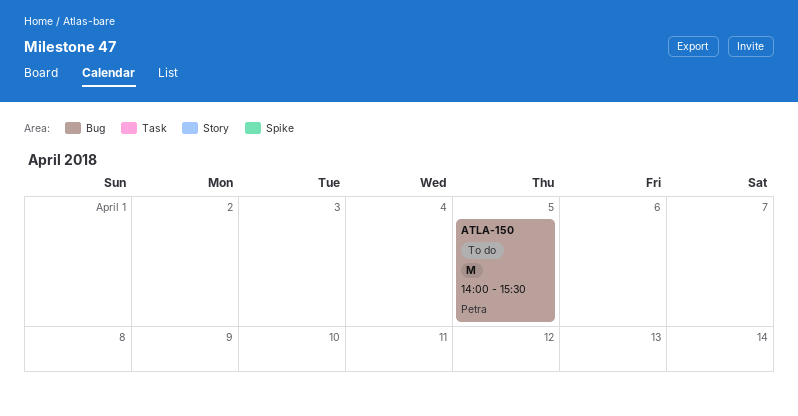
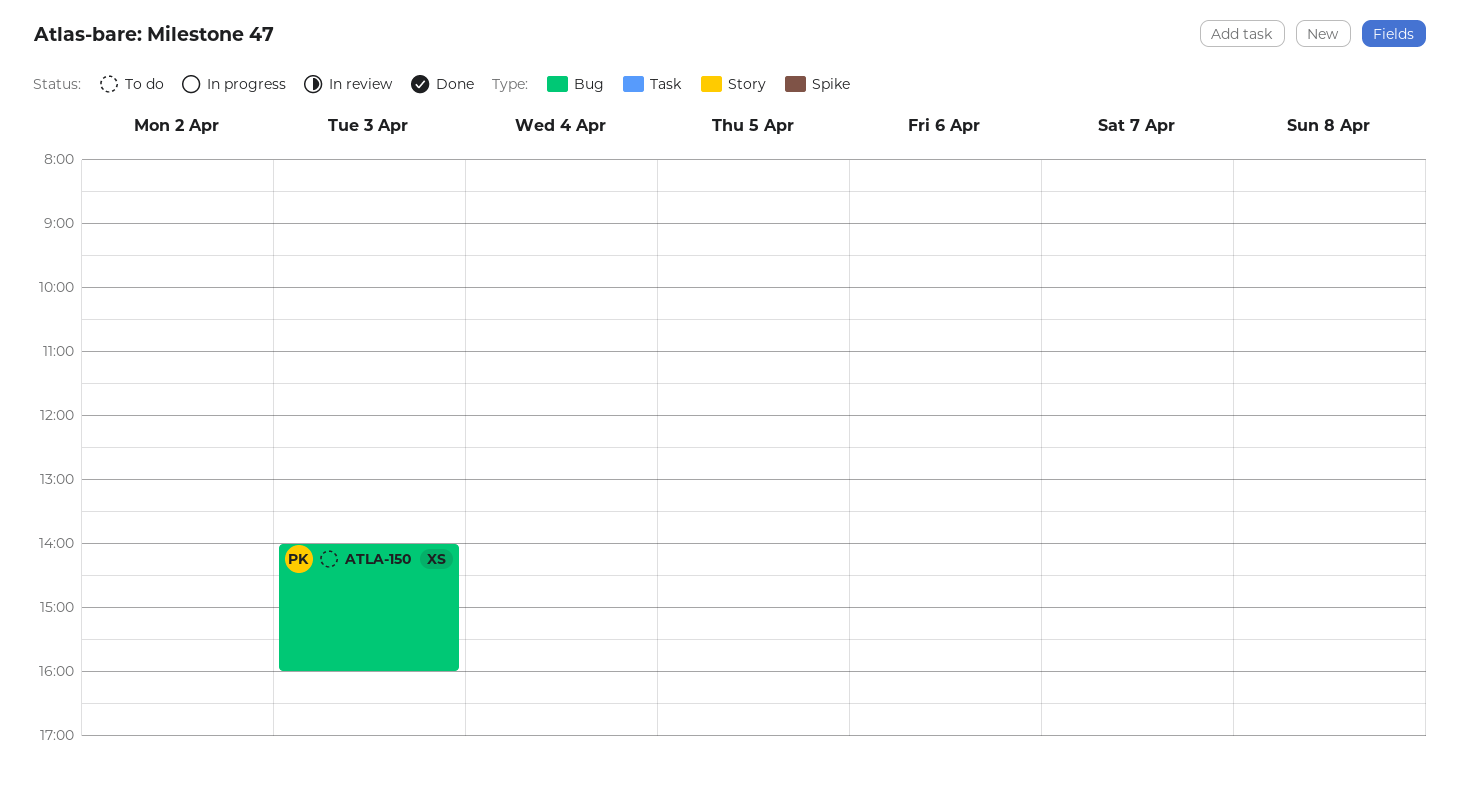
ATLA-150, estimate: M -> XS
ATLA-150, day: Apr 5 -> Apr 3
ATLA-150, ends: 15:30 -> 16:00

